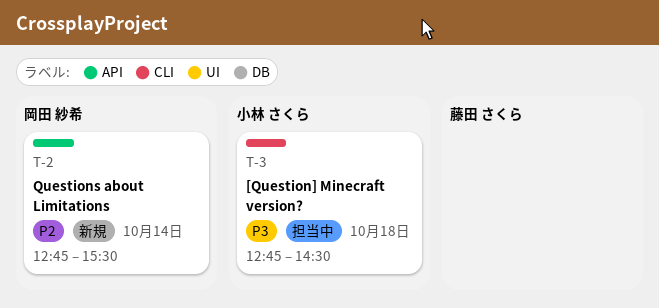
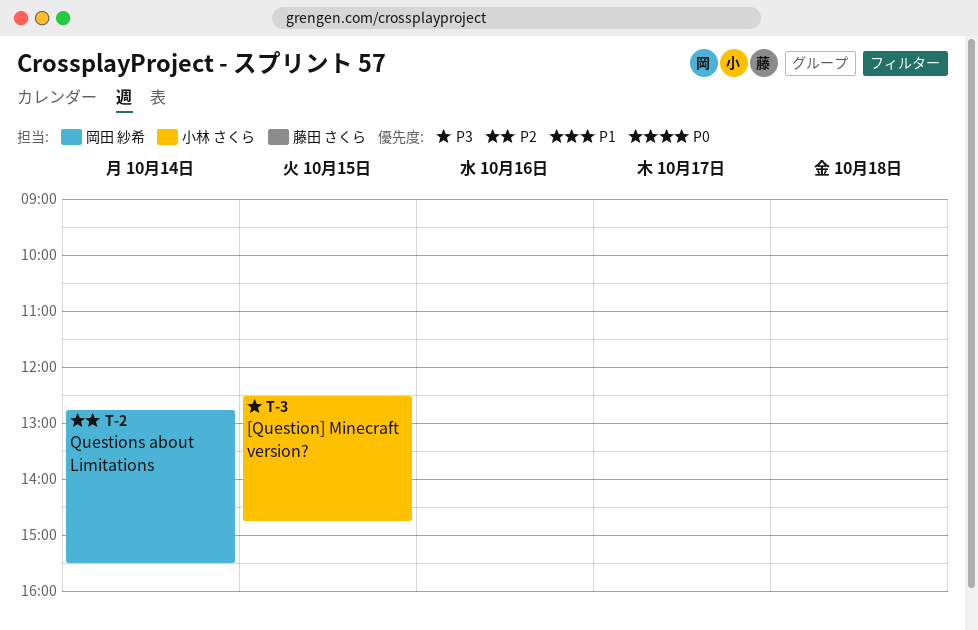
T-3, day: Oct 18 -> Oct 15
T-3, begins: 12:45 -> 12:30
T-3, ends: 14:30 -> 14:45

